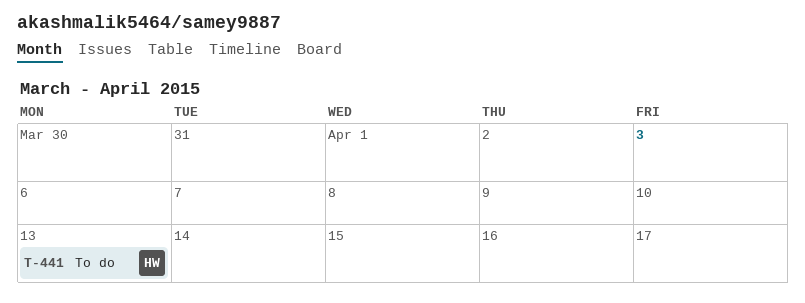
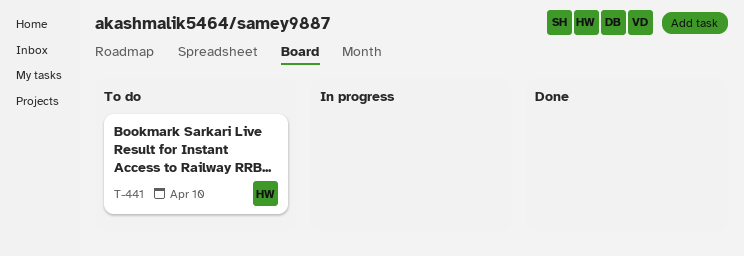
T-441, due: Apr 13 -> Apr 10

